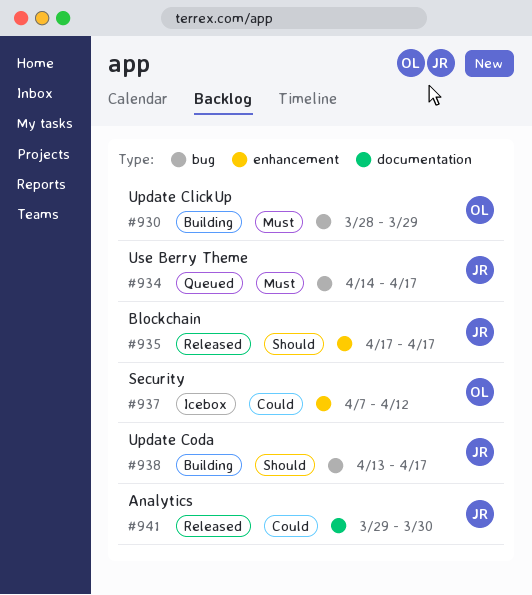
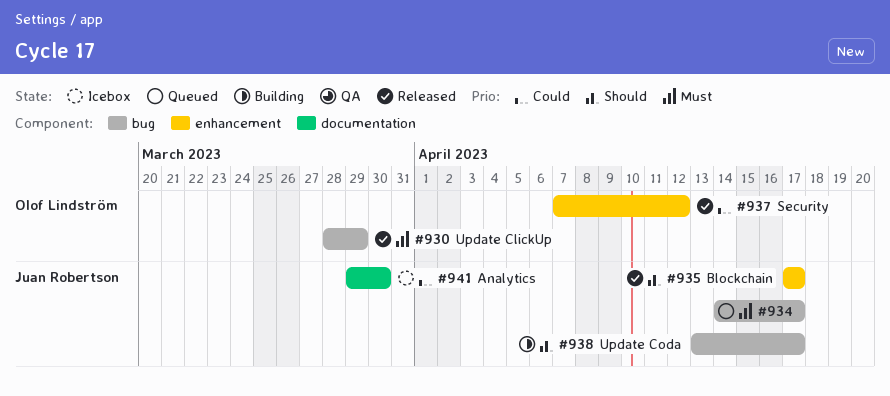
#930, status: Building -> Released
#937, status: Icebox -> Released
#941, status: Released -> Icebox

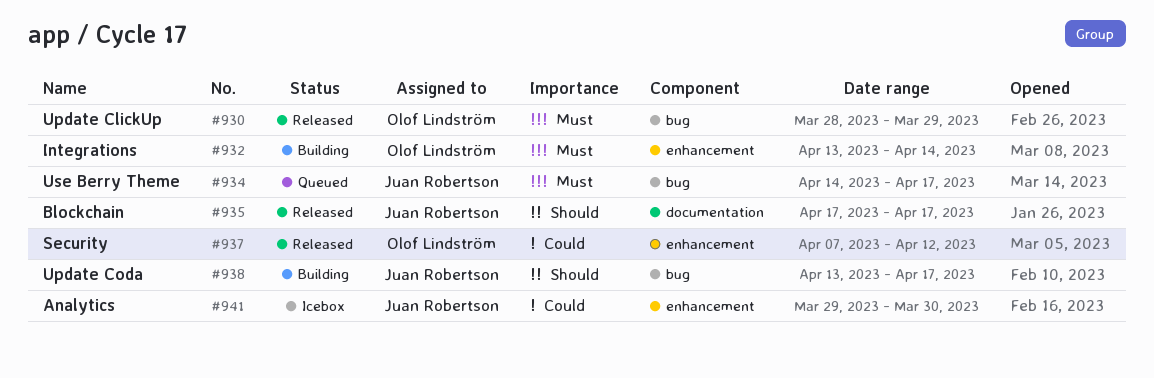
#932: none -> present
#935, label: enhancement -> documentation
#941, label: documentation -> enhancement

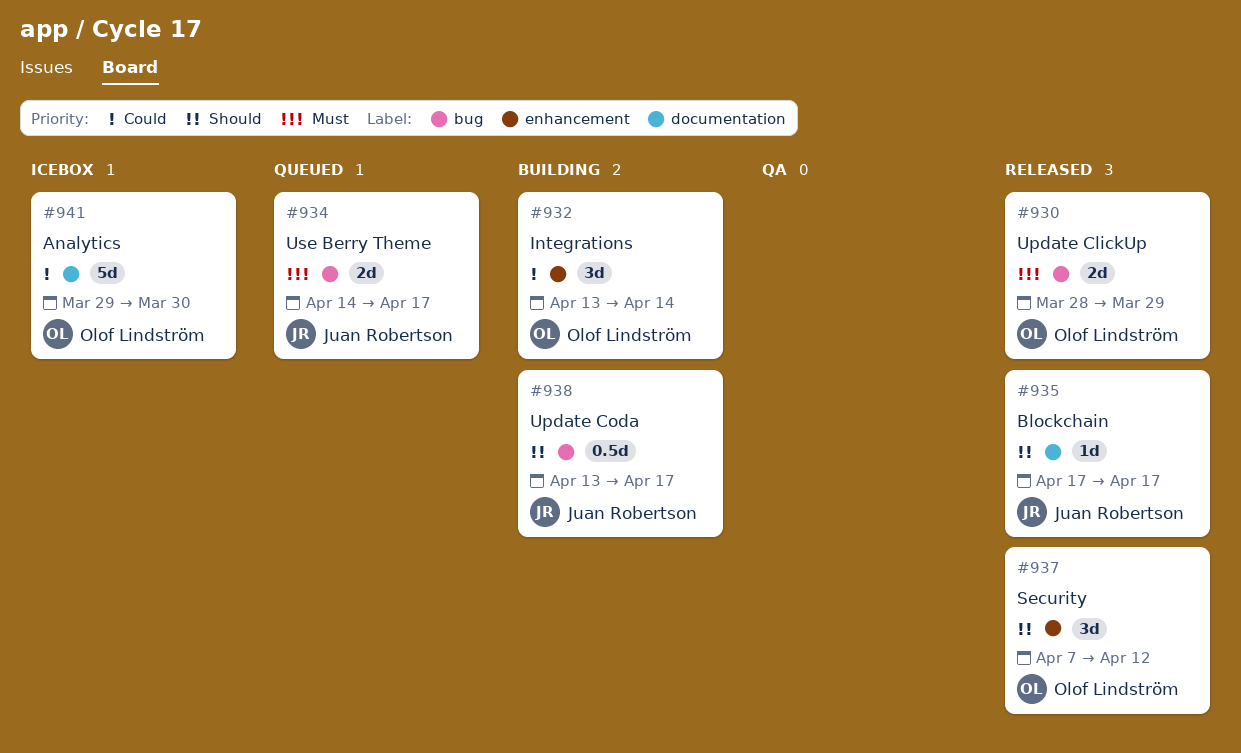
#932, priority: Must -> Could
#937, priority: Could -> Should
#941, owner: Juan Robertson -> Olof Lindström
#941, label: enhancement -> documentation

